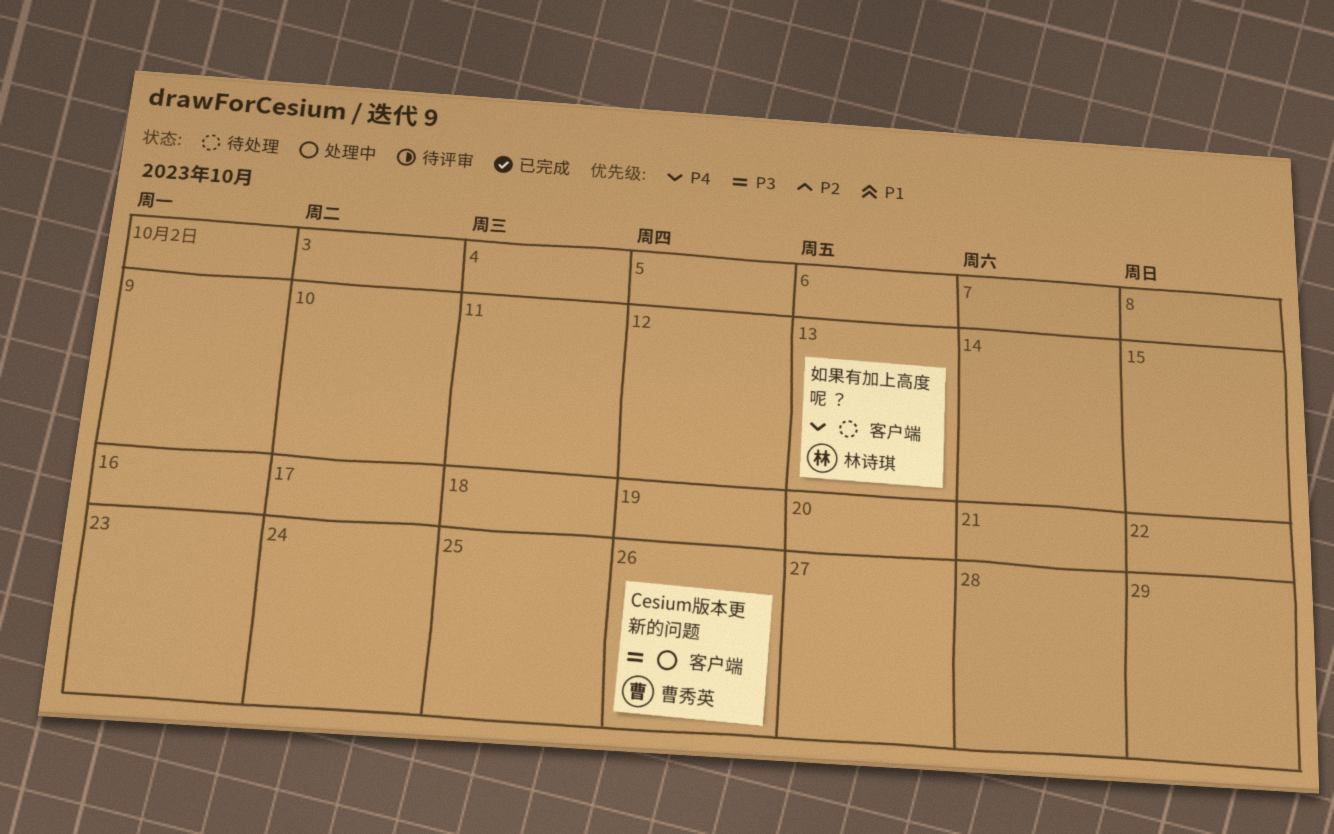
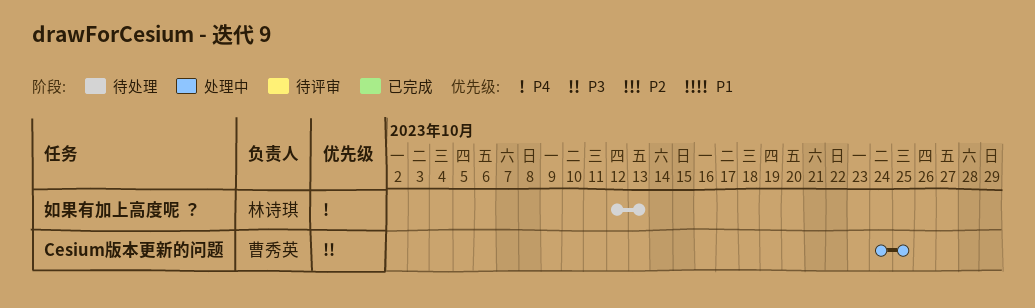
Cesium版本更新的问题, due: Oct 26 -> Oct 25

